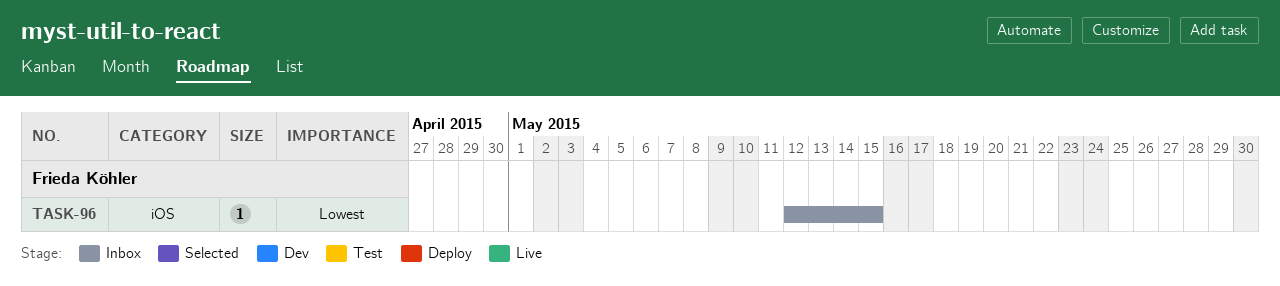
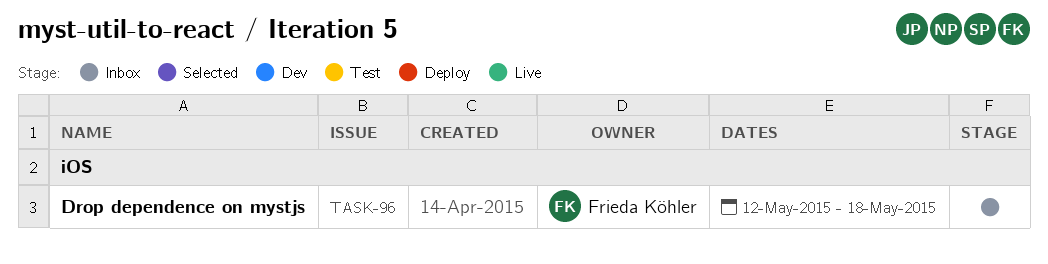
TASK-96, due: May 15 -> May 18

